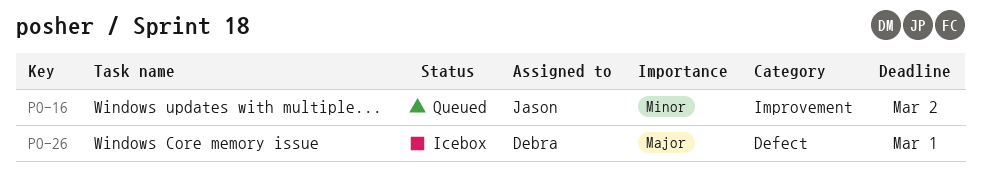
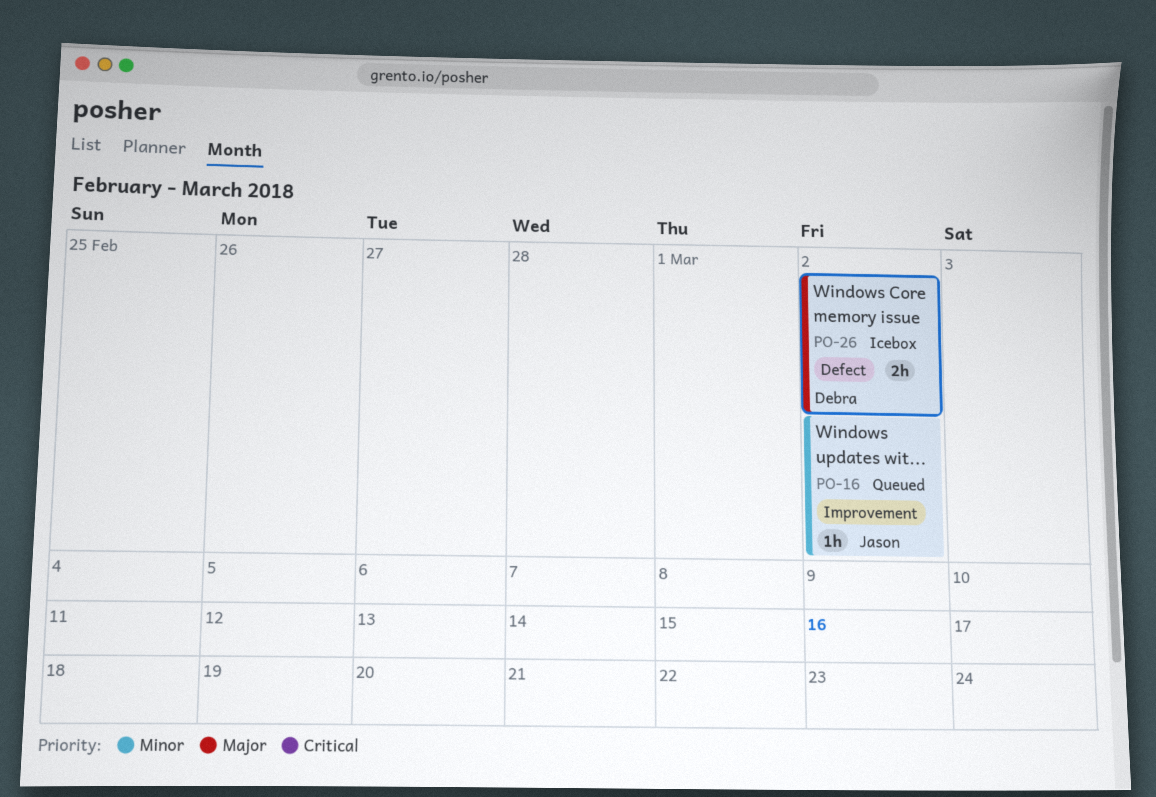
PO-26, due: Mar 1 -> Mar 2

